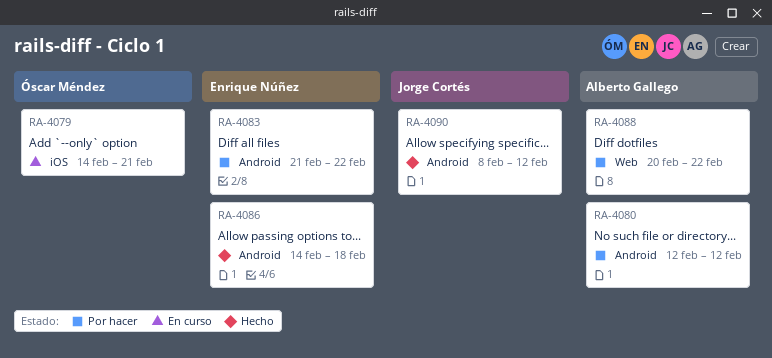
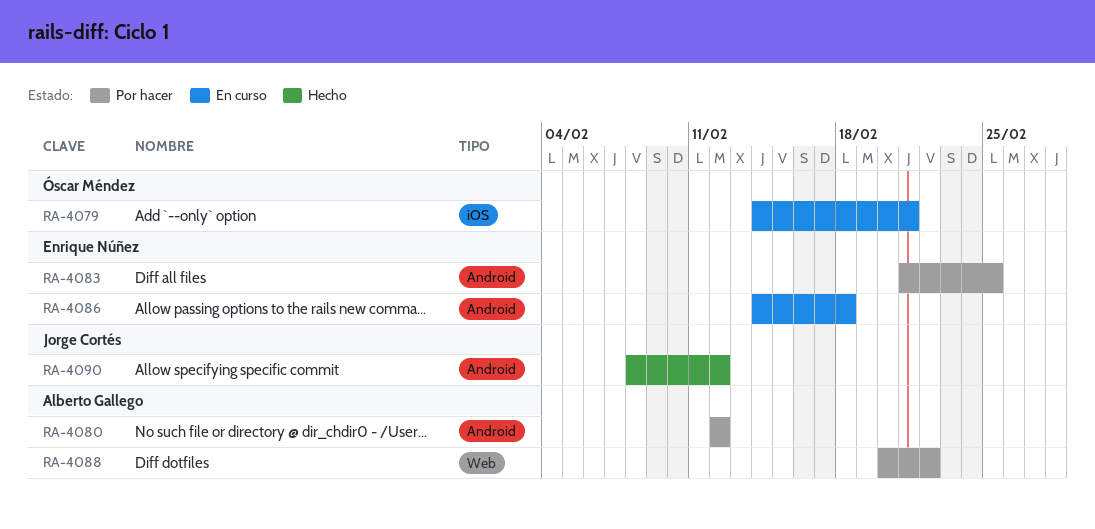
RA-4083, due: Feb 22 -> Feb 25
RA-4086, status: Hecho -> En curso

